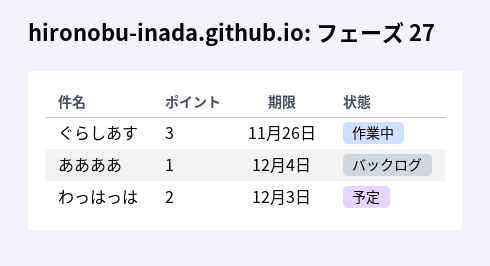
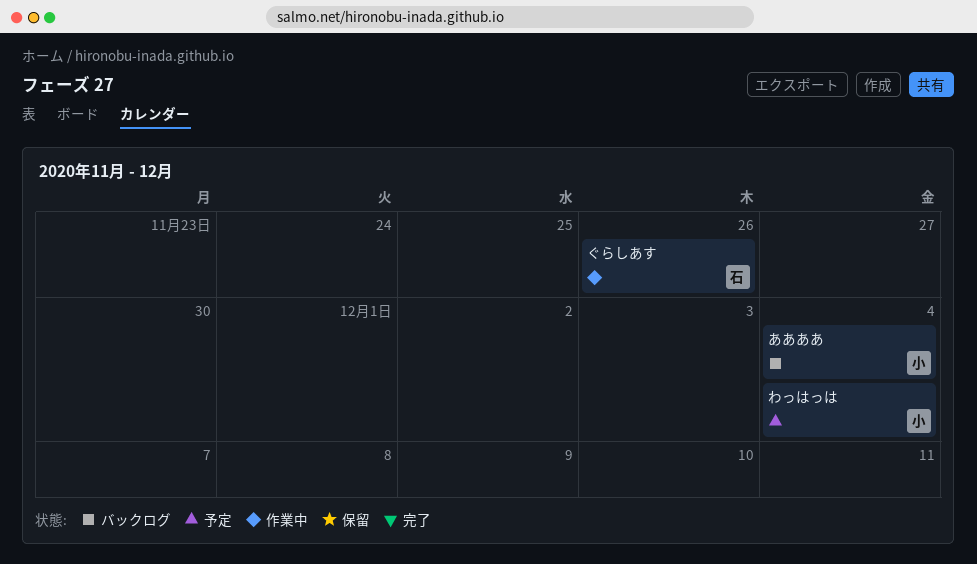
わっはっは, due: Dec 3 -> Dec 4

